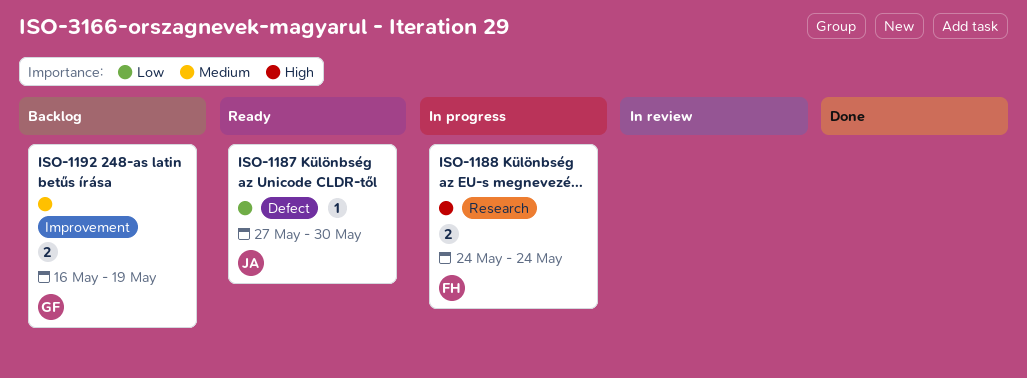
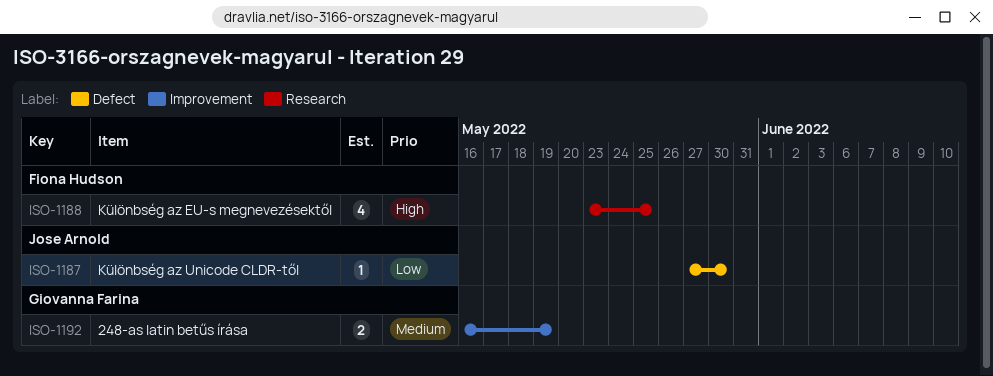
ISO-1188, estimate: 2 -> 4
ISO-1188, start: May 24 -> May 23
ISO-1188, due: May 24 -> May 25

